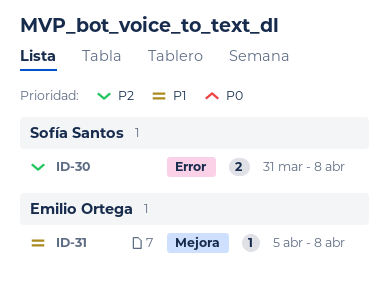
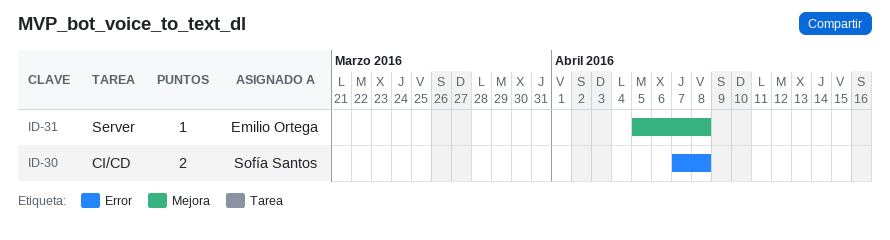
ID-30, start: Mar 31 -> Apr 7

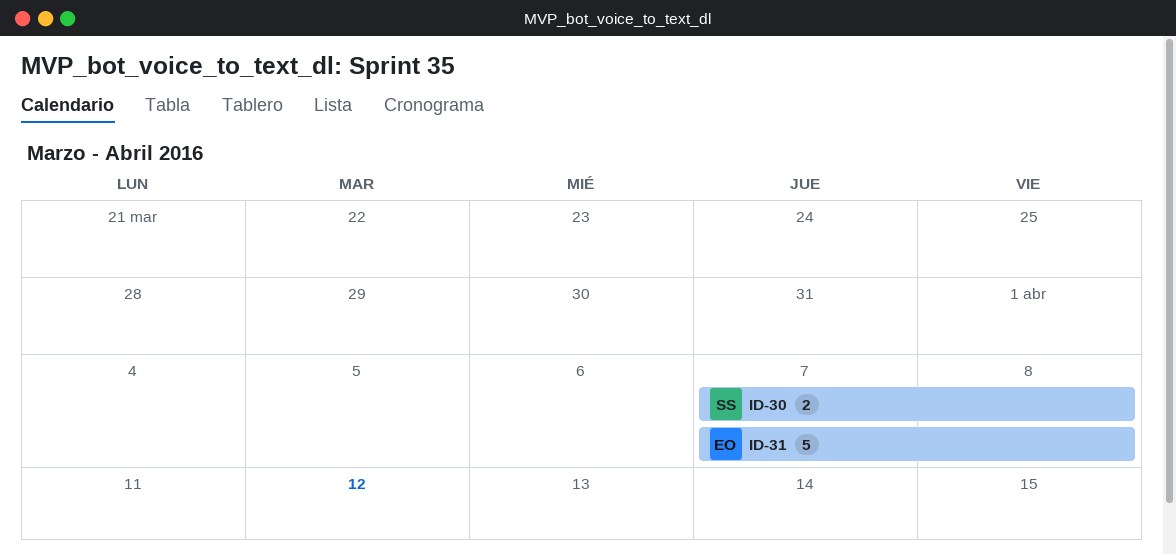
ID-31, estimate: 1 -> 5
ID-31, start: Apr 5 -> Apr 7

